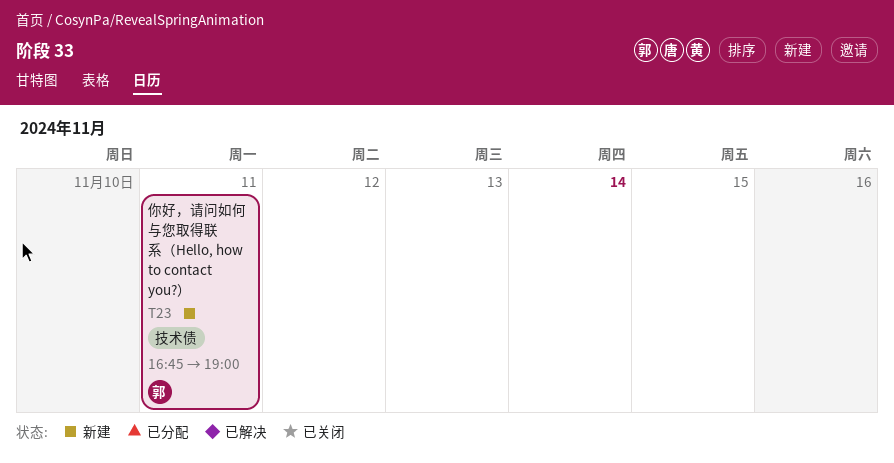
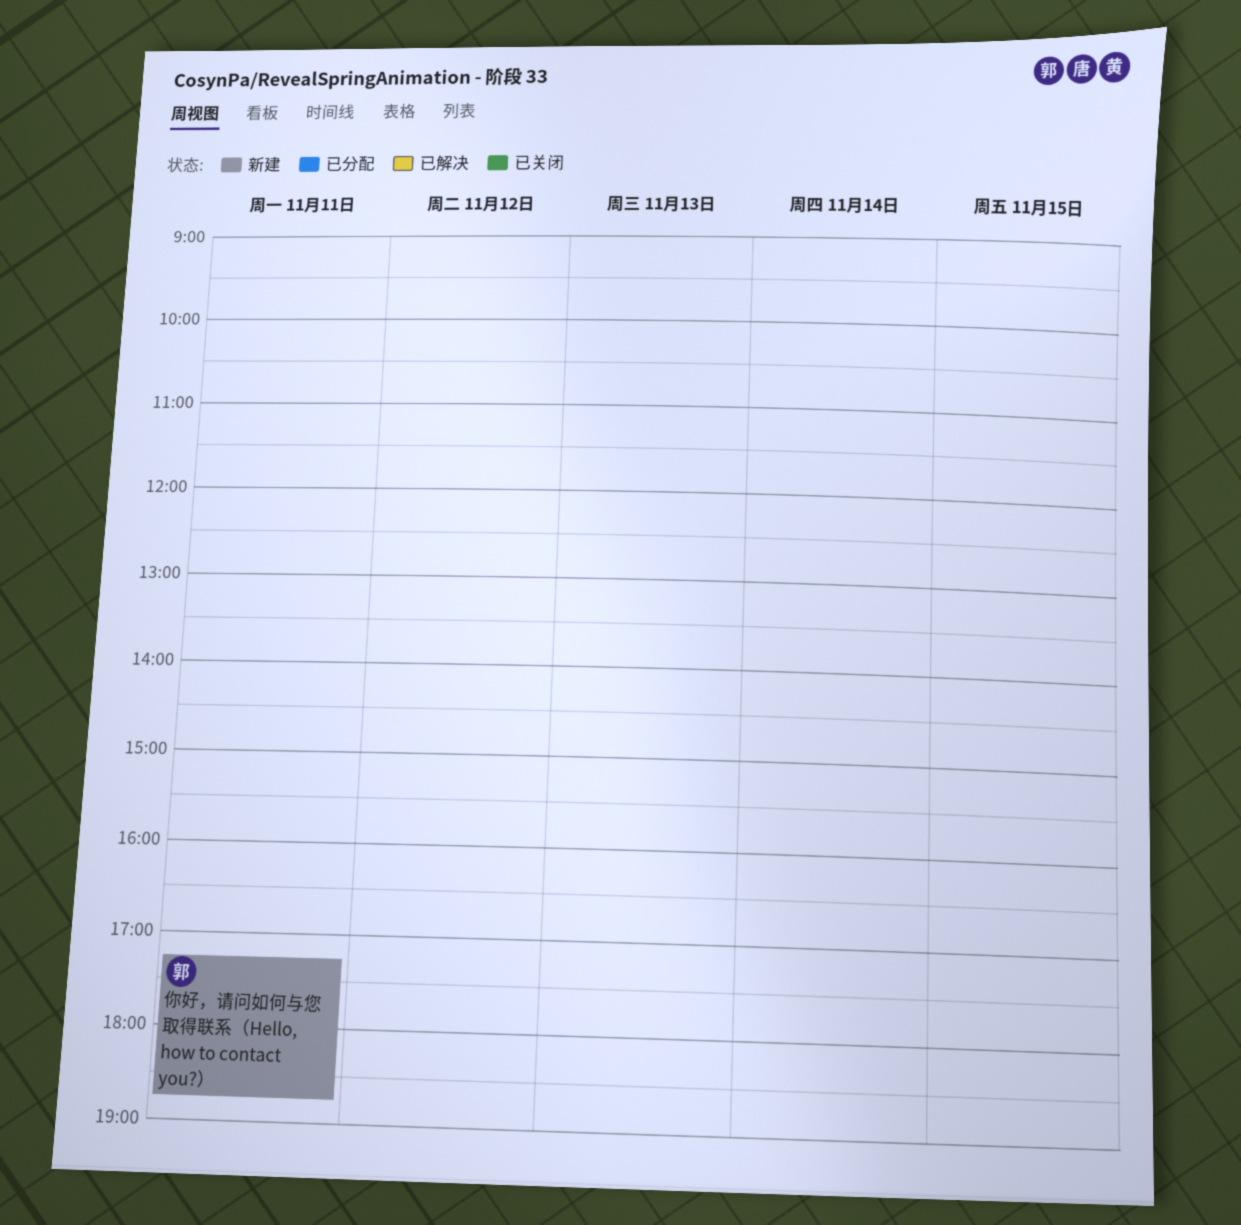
你好，请问如何与您取得联系（Hello, how to contact you?）, begins: 16:45 -> 17:15
你好，请问如何与您取得联系（Hello, how to contact you?）, ends: 19:00 -> 18:45

